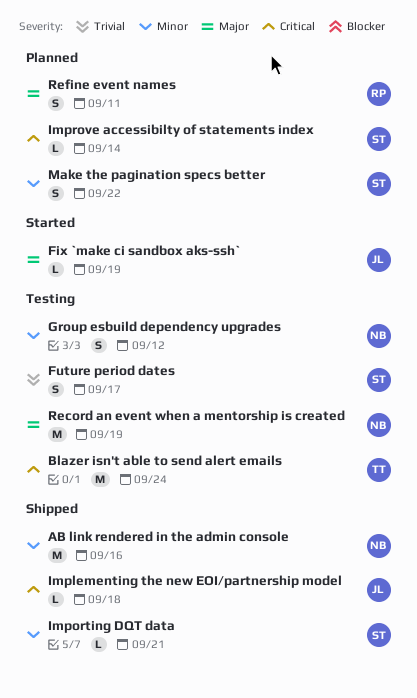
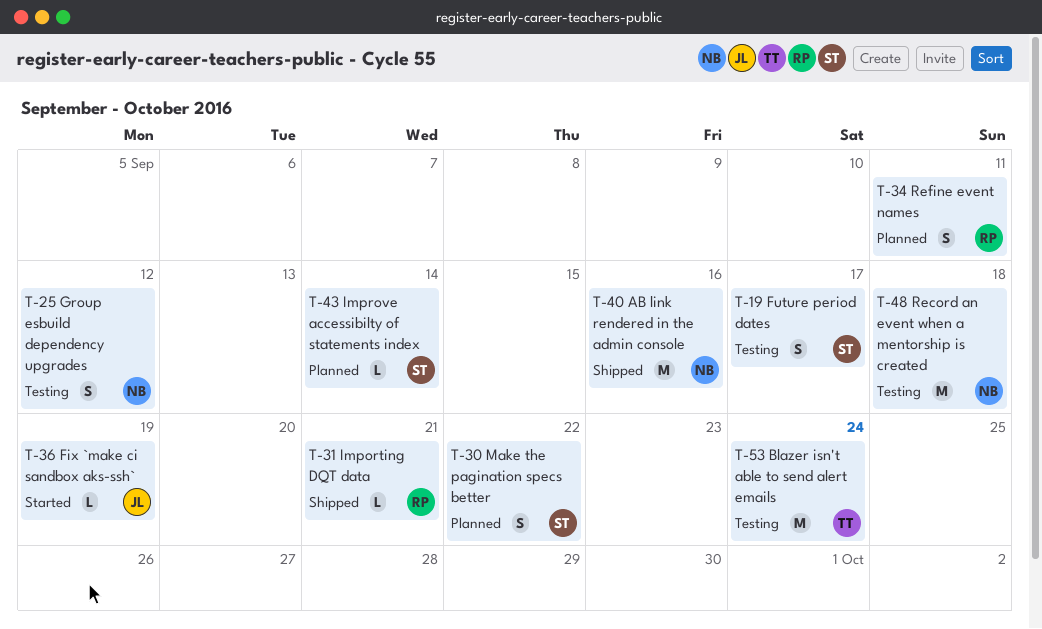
Implementing the new EOI/partnership model: present -> none
Importing DQT data, owner: ST -> RP
Record an event when a mentorship is created, due: Sep 19 -> Sep 18

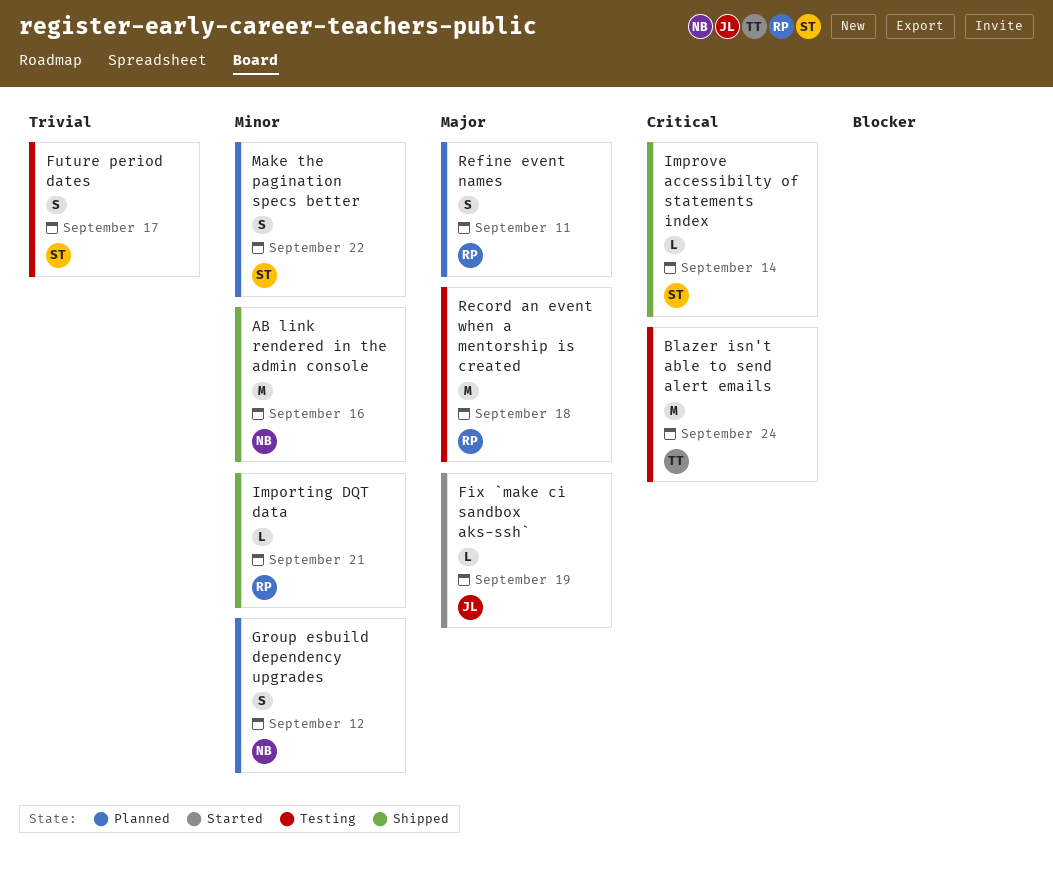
Group esbuild dependency upgrades, status: Testing -> Planned
Improve accessibilty of statements index, status: Planned -> Shipped
Record an event when a mentorship is created, owner: NB -> RP

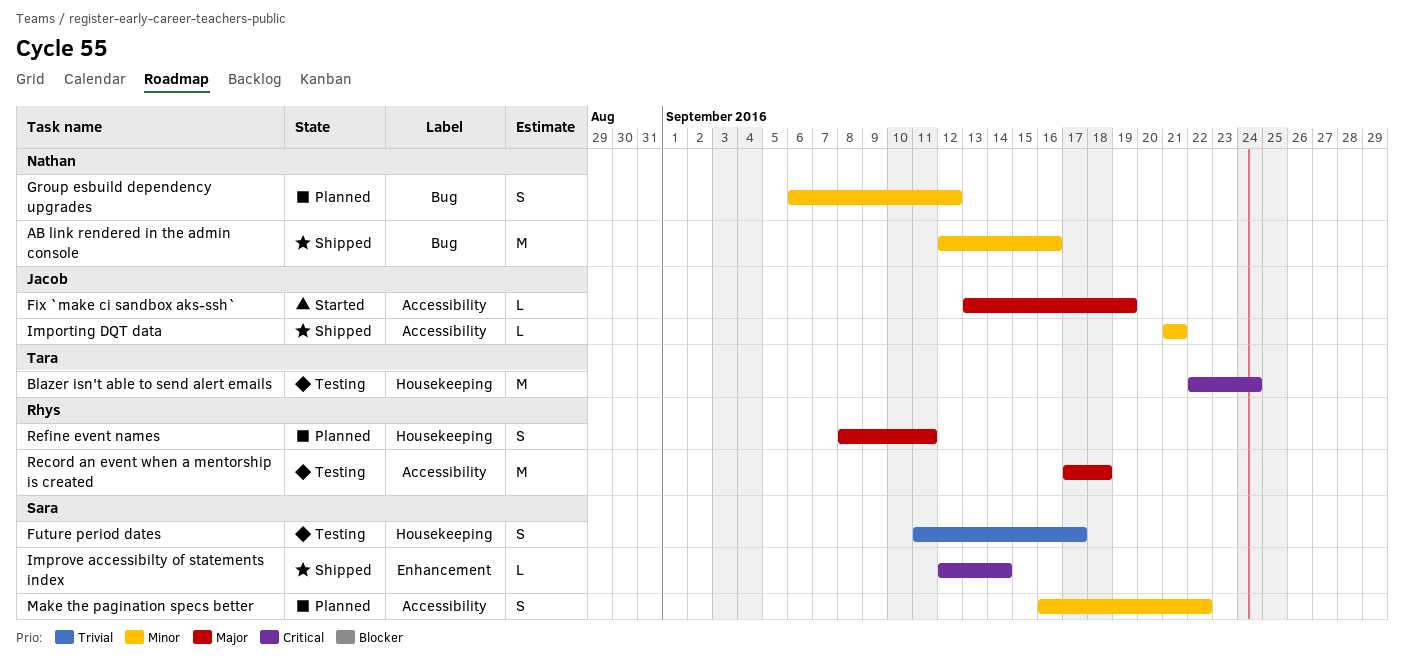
Importing DQT data, owner: Rhys -> Jacob

